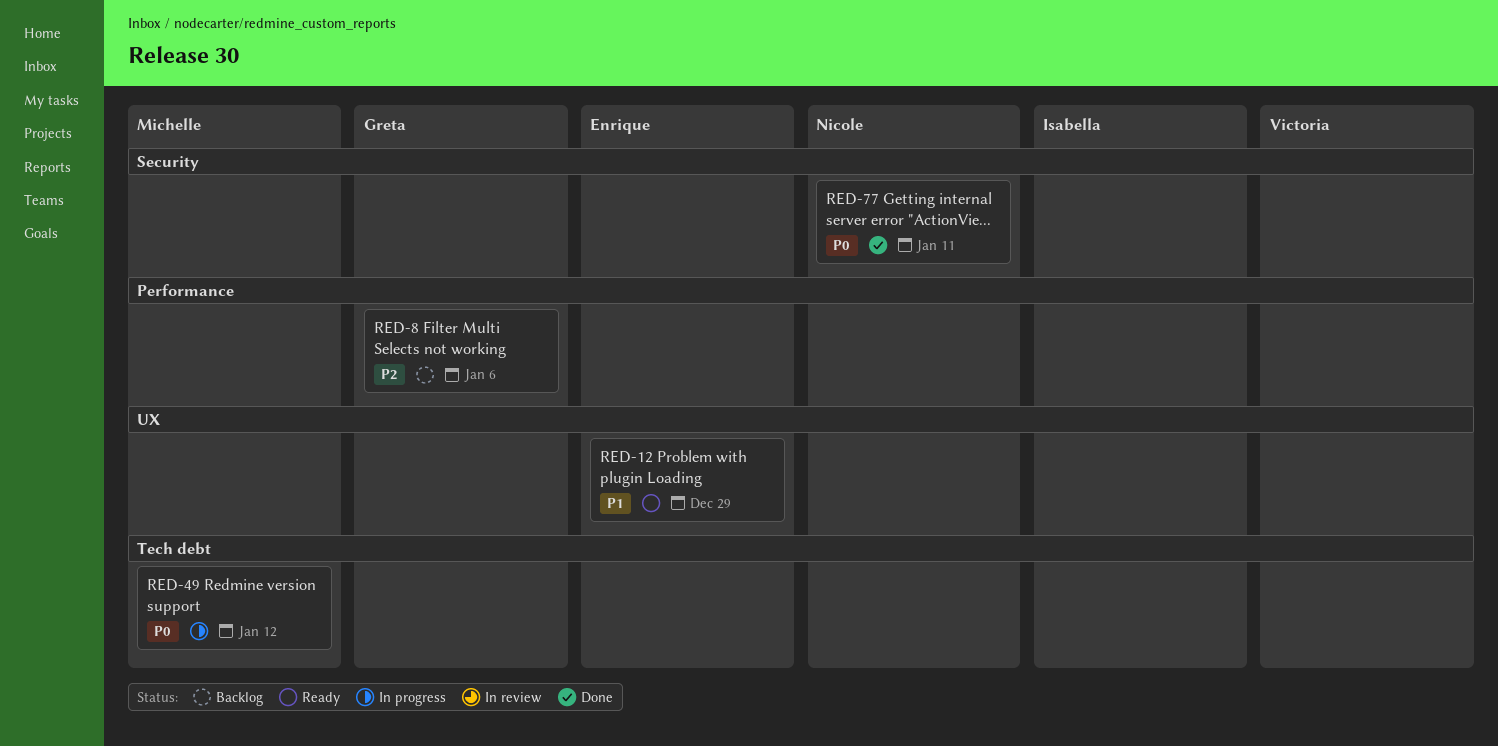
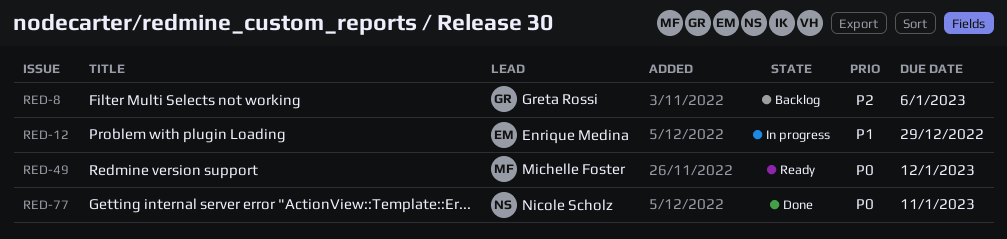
RED-12, status: Ready -> In progress
RED-49, status: In progress -> Ready

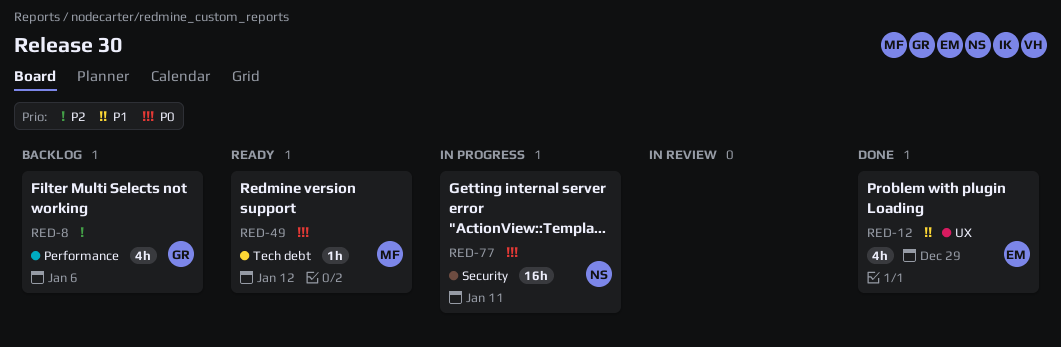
RED-12, status: In progress -> Done
RED-77, status: Done -> In progress

